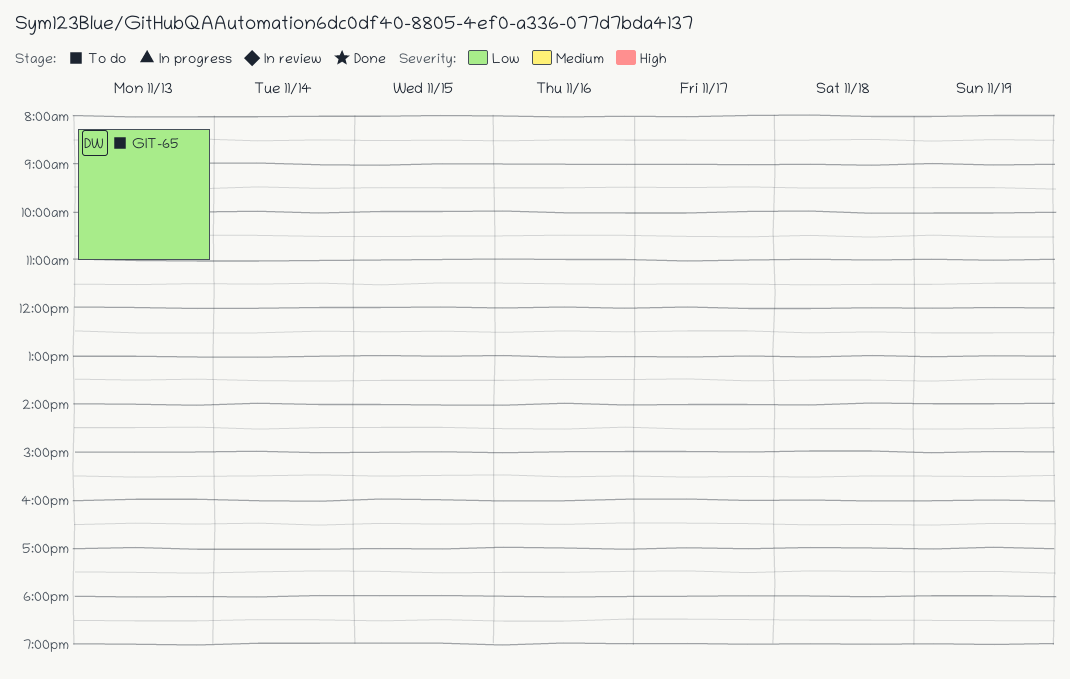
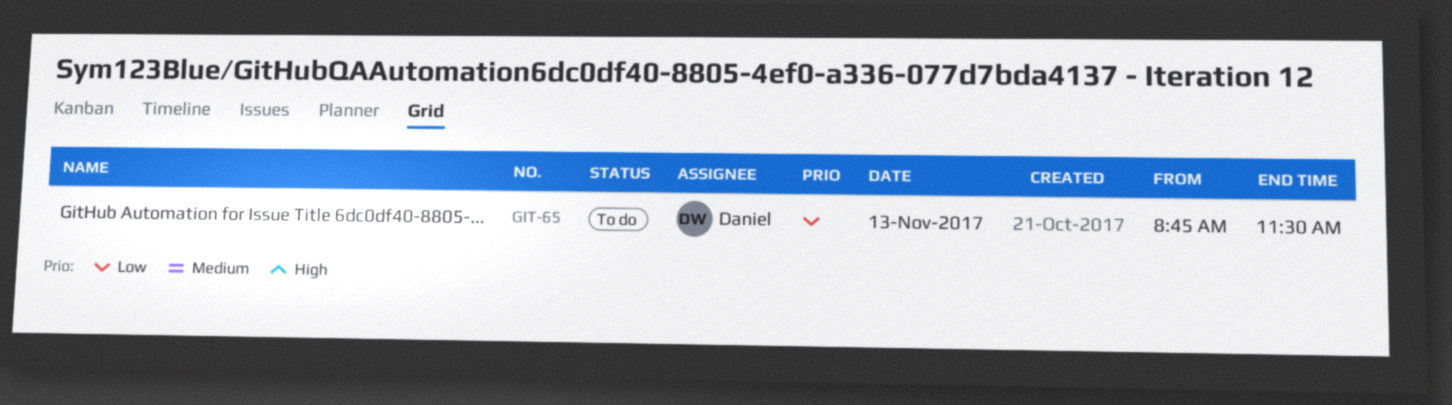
GIT-65, begins: 08:15 -> 08:45
GIT-65, ends: 11:00 -> 11:30

